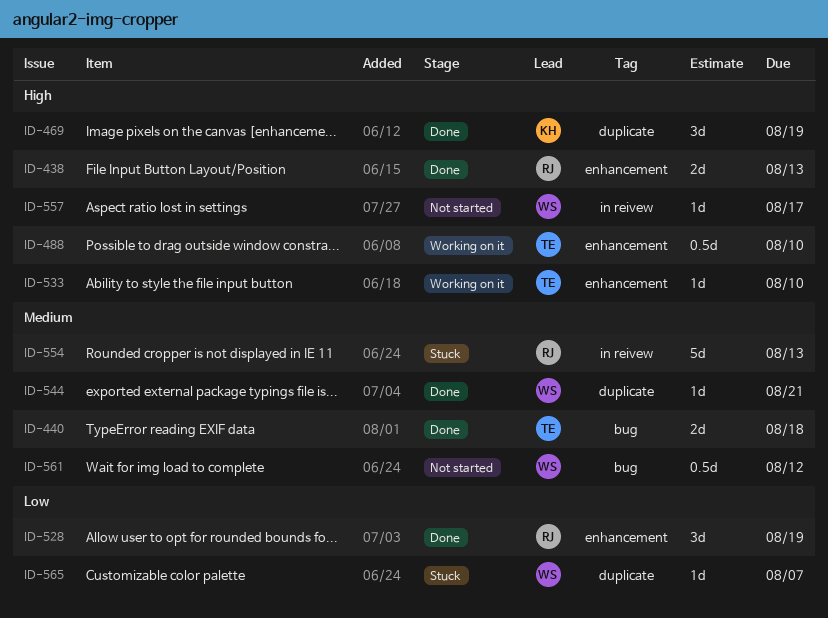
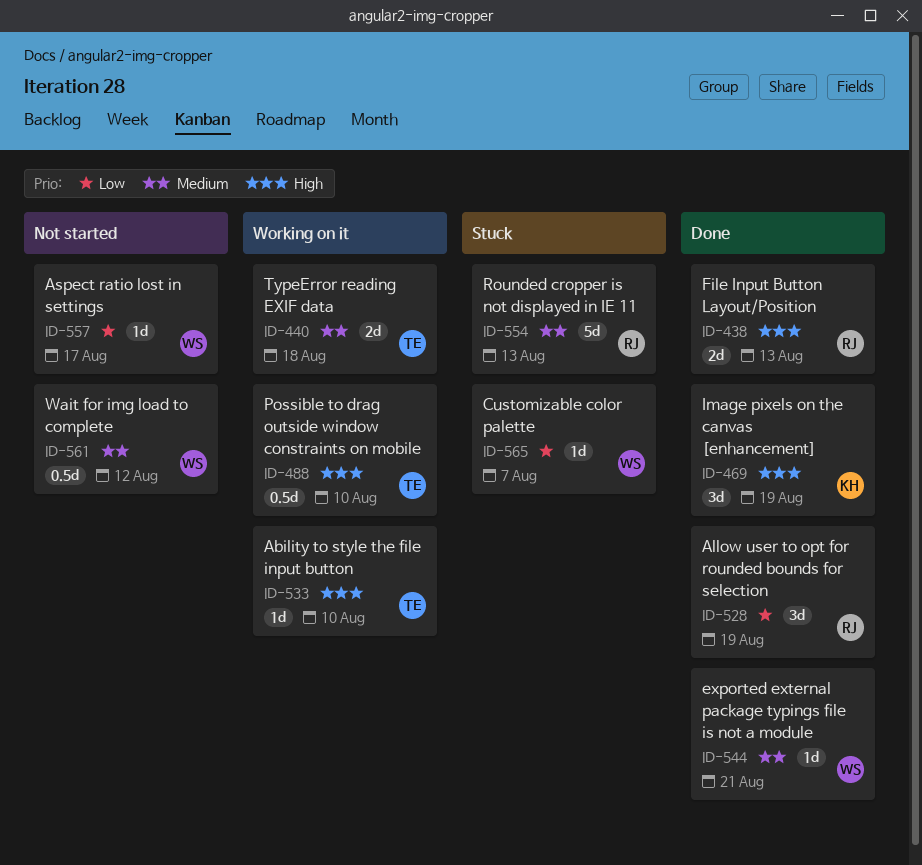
ID-440, status: Done -> Working on it
ID-557, priority: High -> Low

